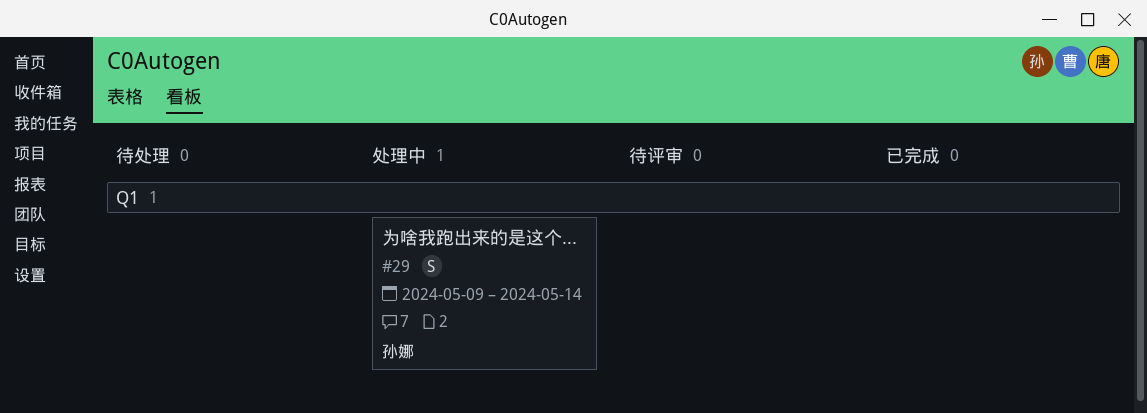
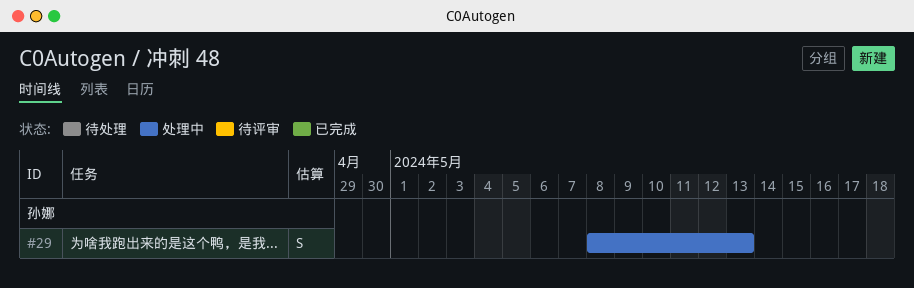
#29, start: May 9 -> May 8
#29, due: May 14 -> May 13

